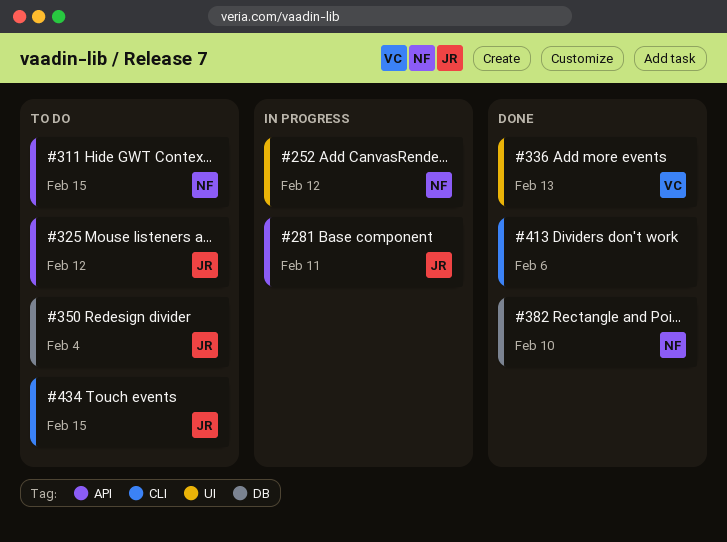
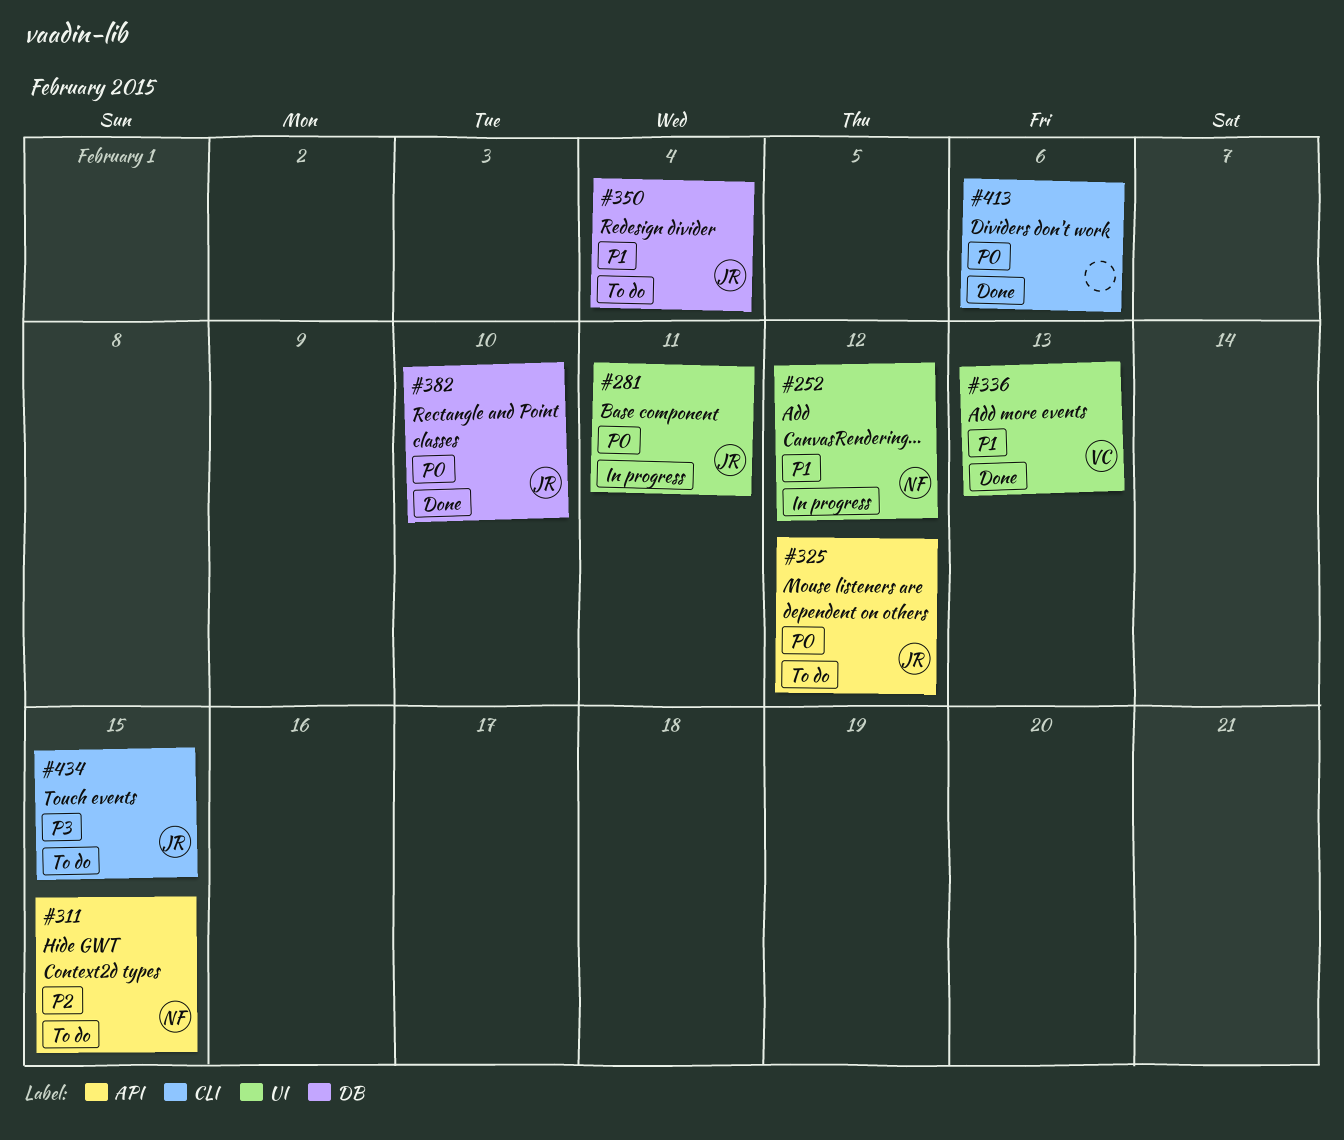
#281, label: API -> UI
#382, owner: NF -> JR

